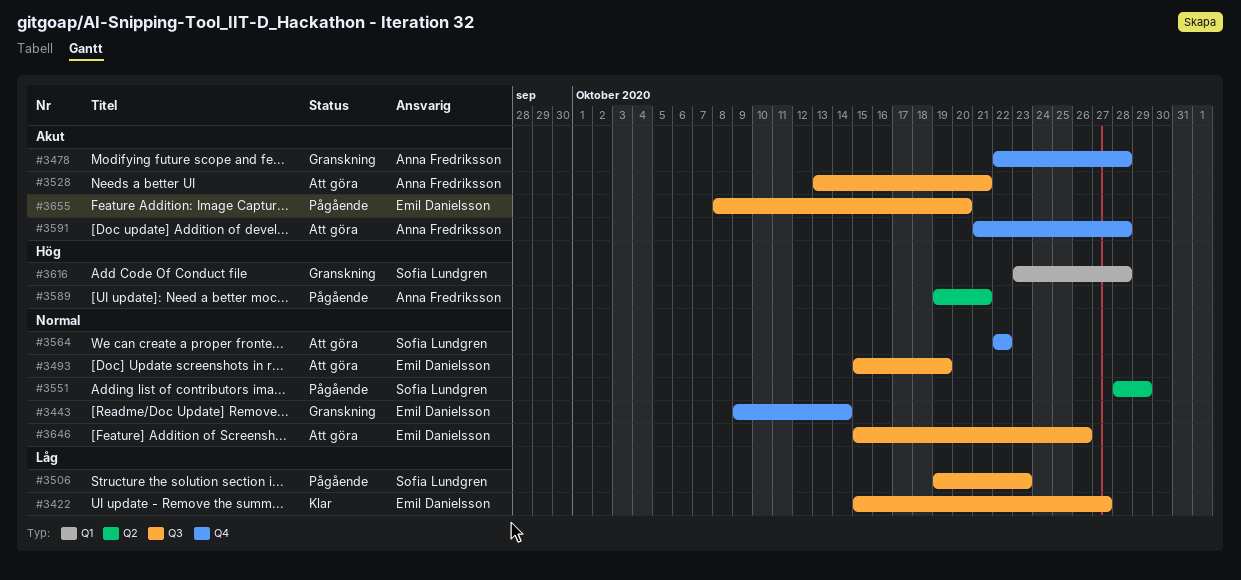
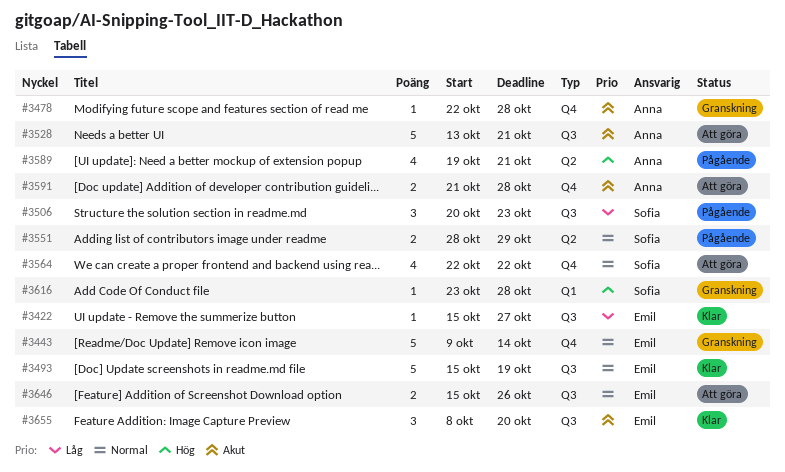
#3493, status: Att göra -> Klar
#3506, start: Oct 19 -> Oct 20
#3655, status: Pågående -> Klar

